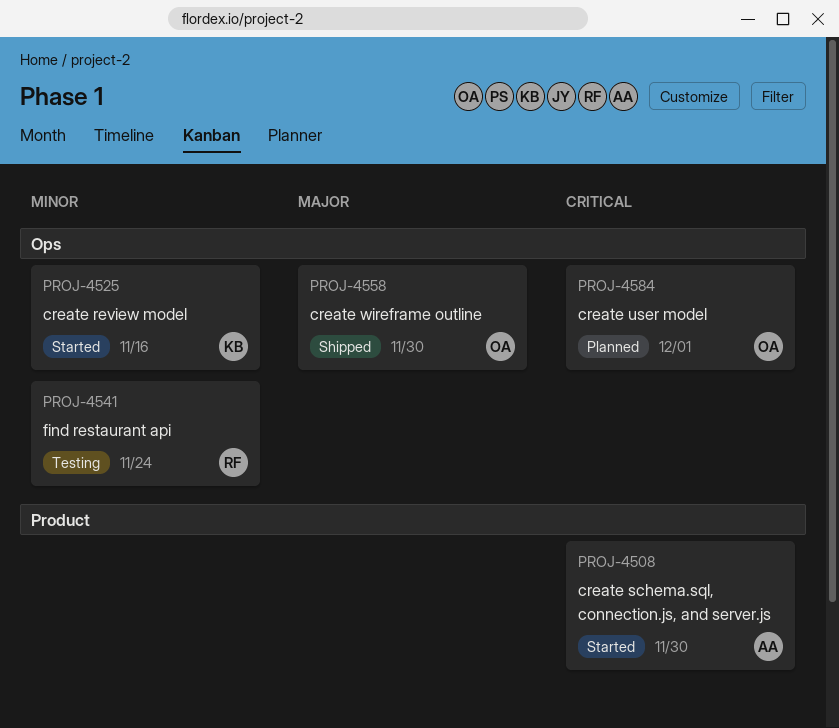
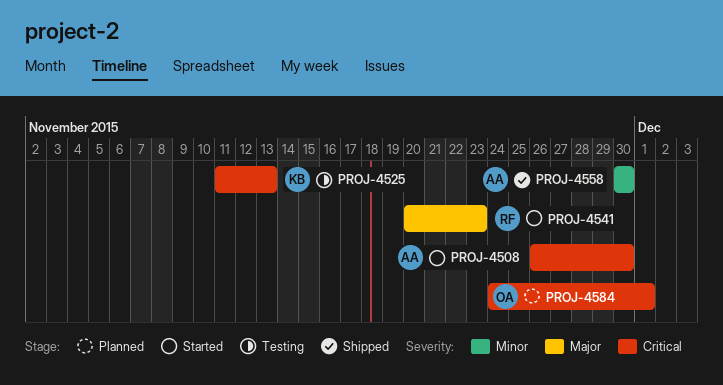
PROJ-4525, status: Started -> Testing
PROJ-4525, priority: Minor -> Critical
PROJ-4525, due: Nov 16 -> Nov 13
PROJ-4541, status: Testing -> Started
PROJ-4541, priority: Minor -> Major
PROJ-4541, due: Nov 24 -> Nov 23
PROJ-4558, owner: OA -> AA
PROJ-4558, priority: Major -> Minor

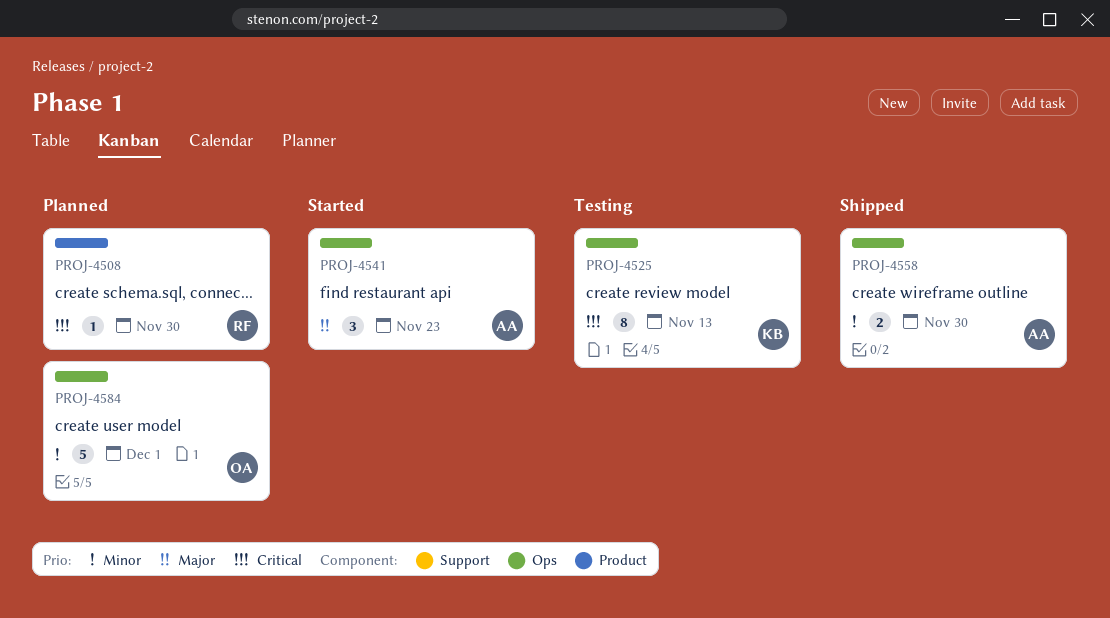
PROJ-4508, status: Started -> Planned
PROJ-4508, owner: AA -> RF
PROJ-4541, owner: RF -> AA
PROJ-4584, priority: Critical -> Minor

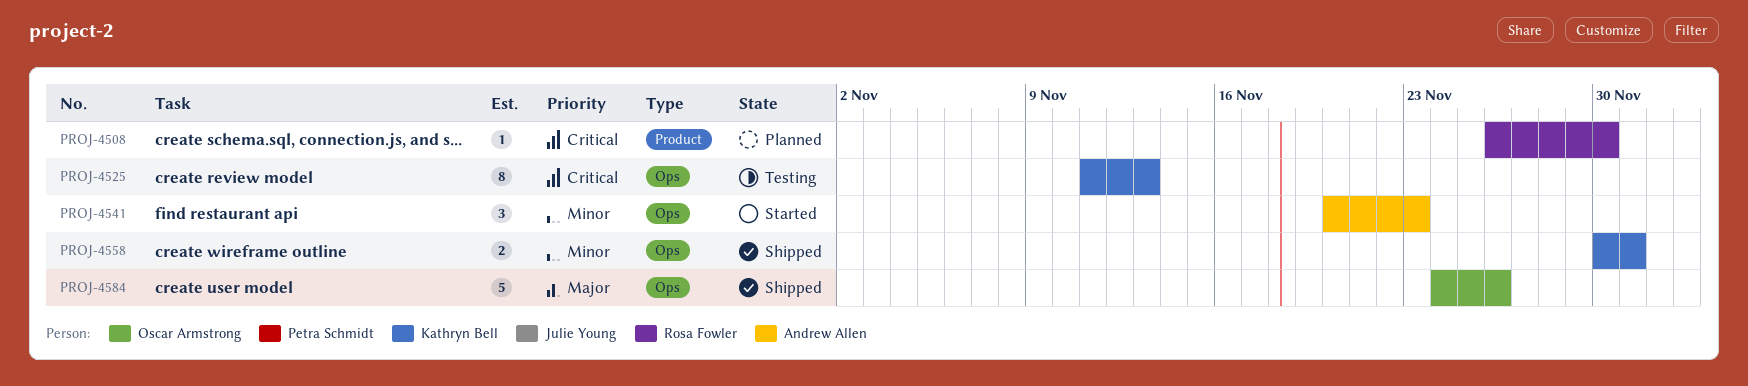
PROJ-4541, priority: Major -> Minor
PROJ-4558, owner: Andrew Allen -> Kathryn Bell
PROJ-4558, due: Nov 30 -> Dec 1
PROJ-4584, status: Planned -> Shipped
PROJ-4584, priority: Minor -> Major
PROJ-4584, due: Dec 1 -> Nov 26

